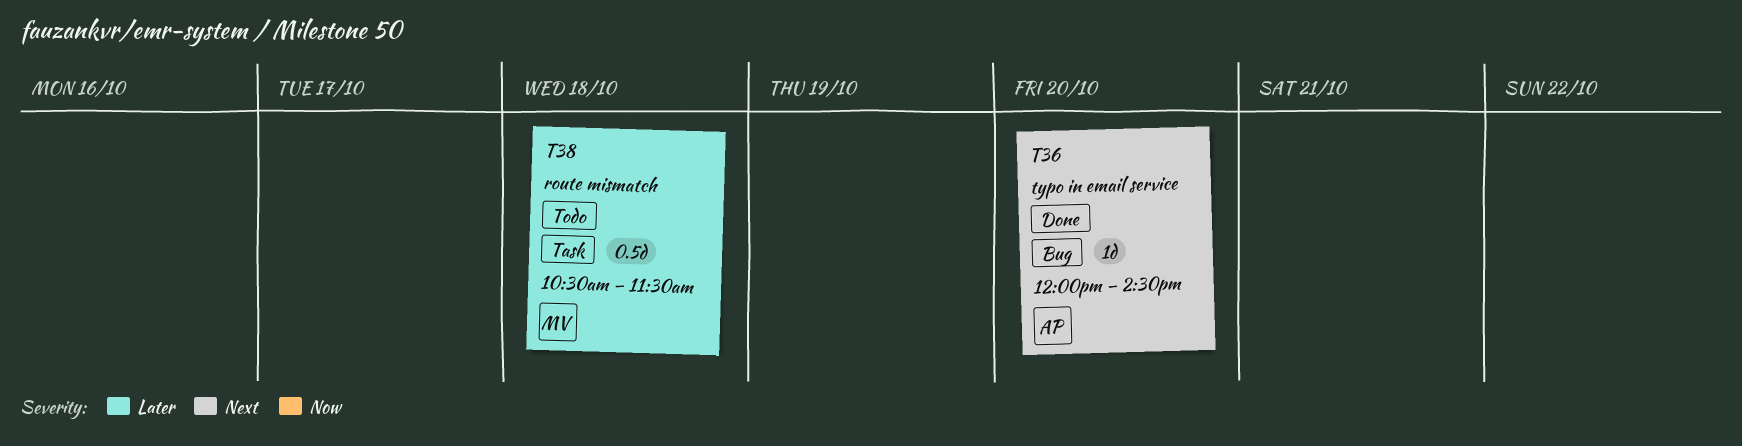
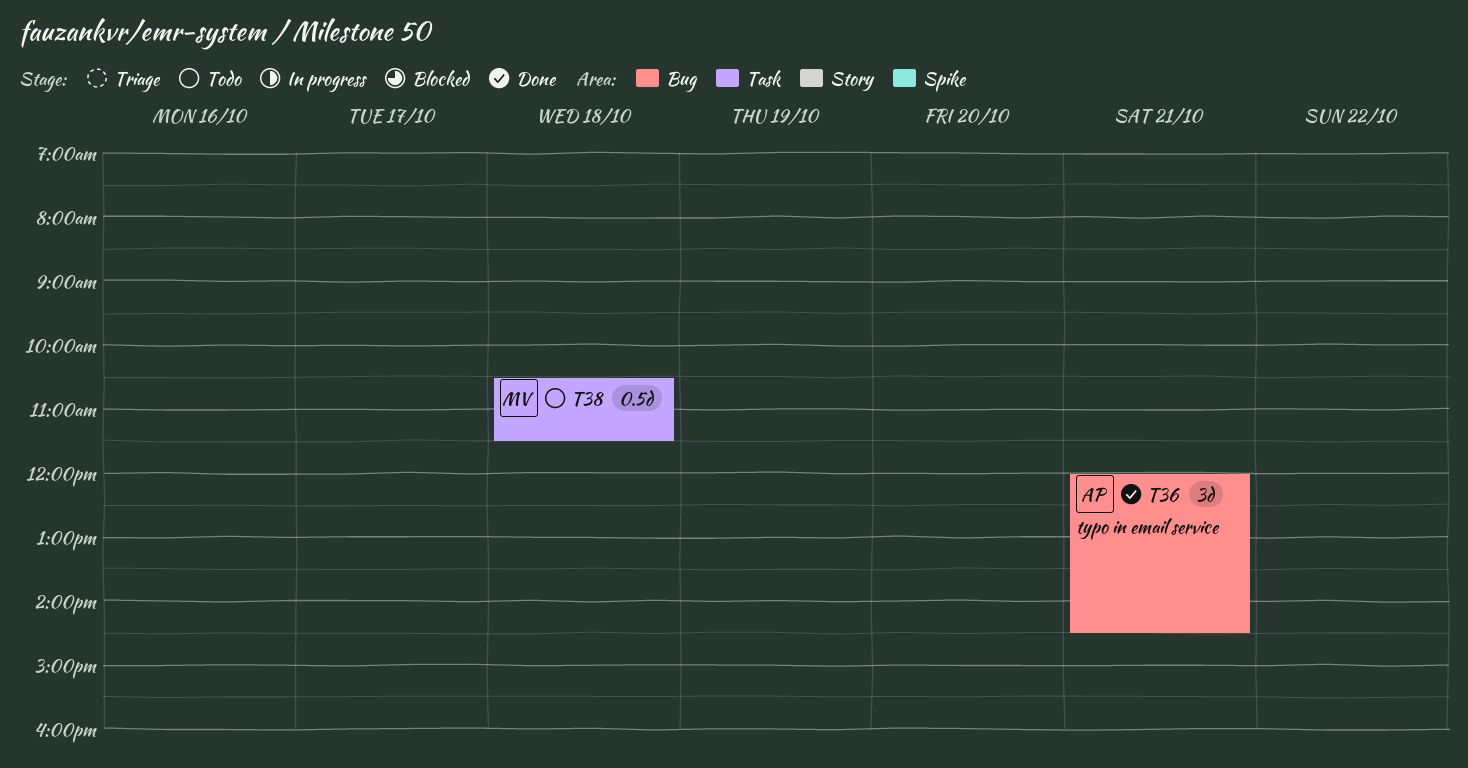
T36, estimate: 1d -> 3d
T36, day: Oct 20 -> Oct 21

